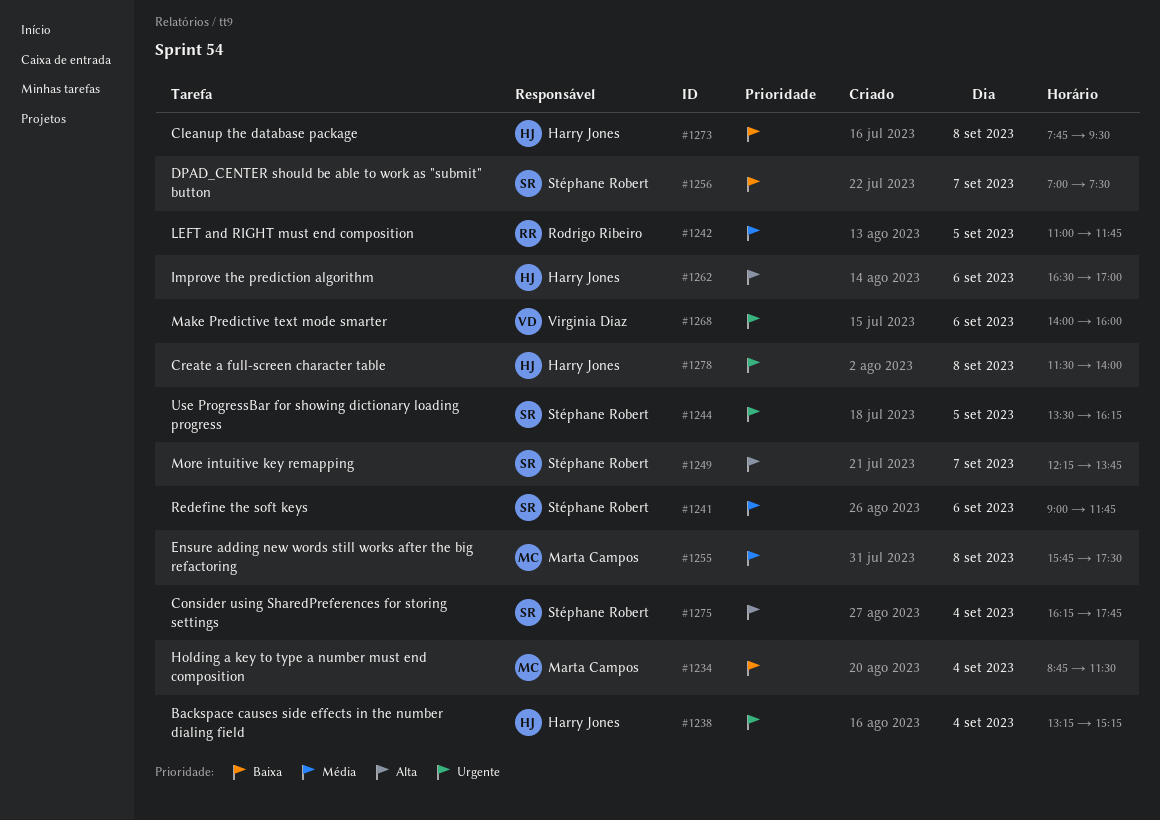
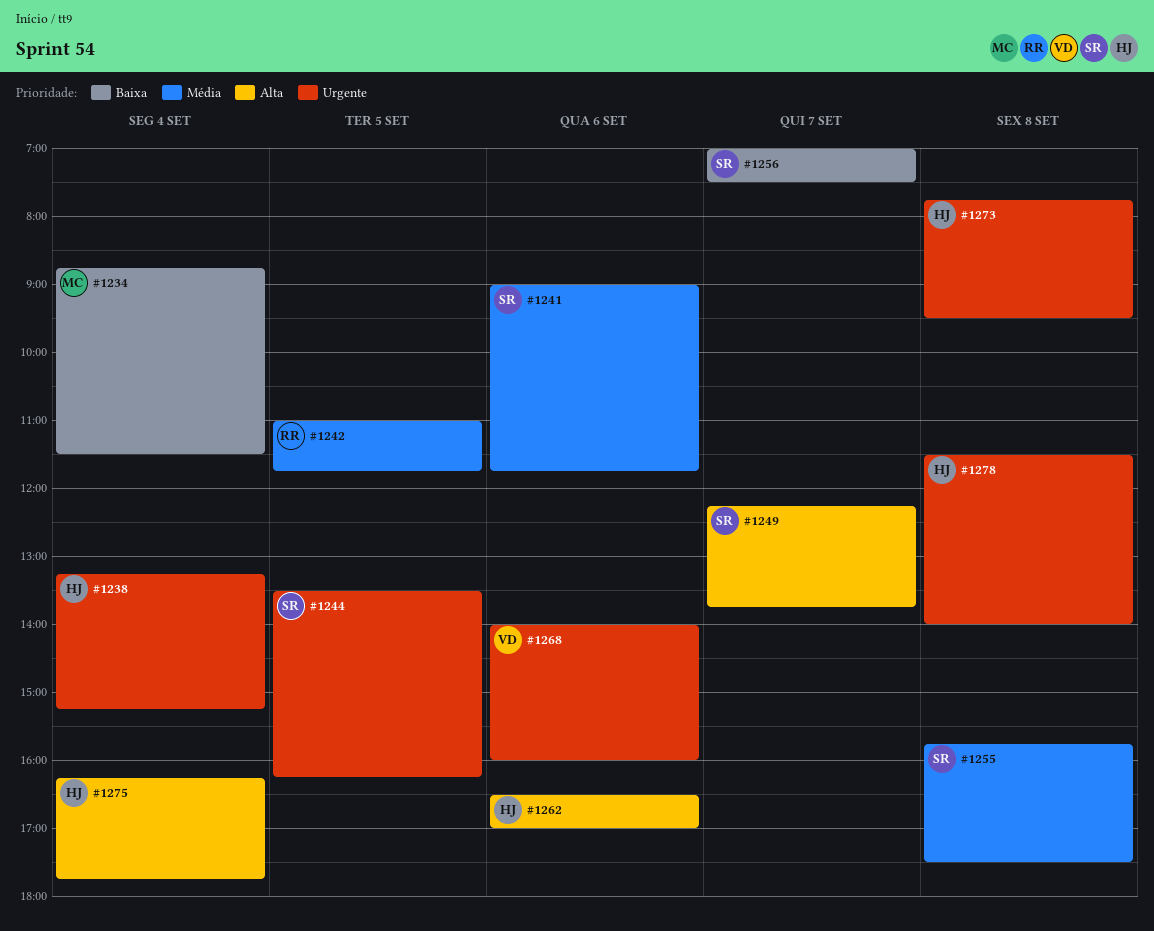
#1255, owner: Marta Campos -> Stéphane Robert
#1273, priority: Baixa -> Urgente
#1275, owner: Stéphane Robert -> Harry Jones

